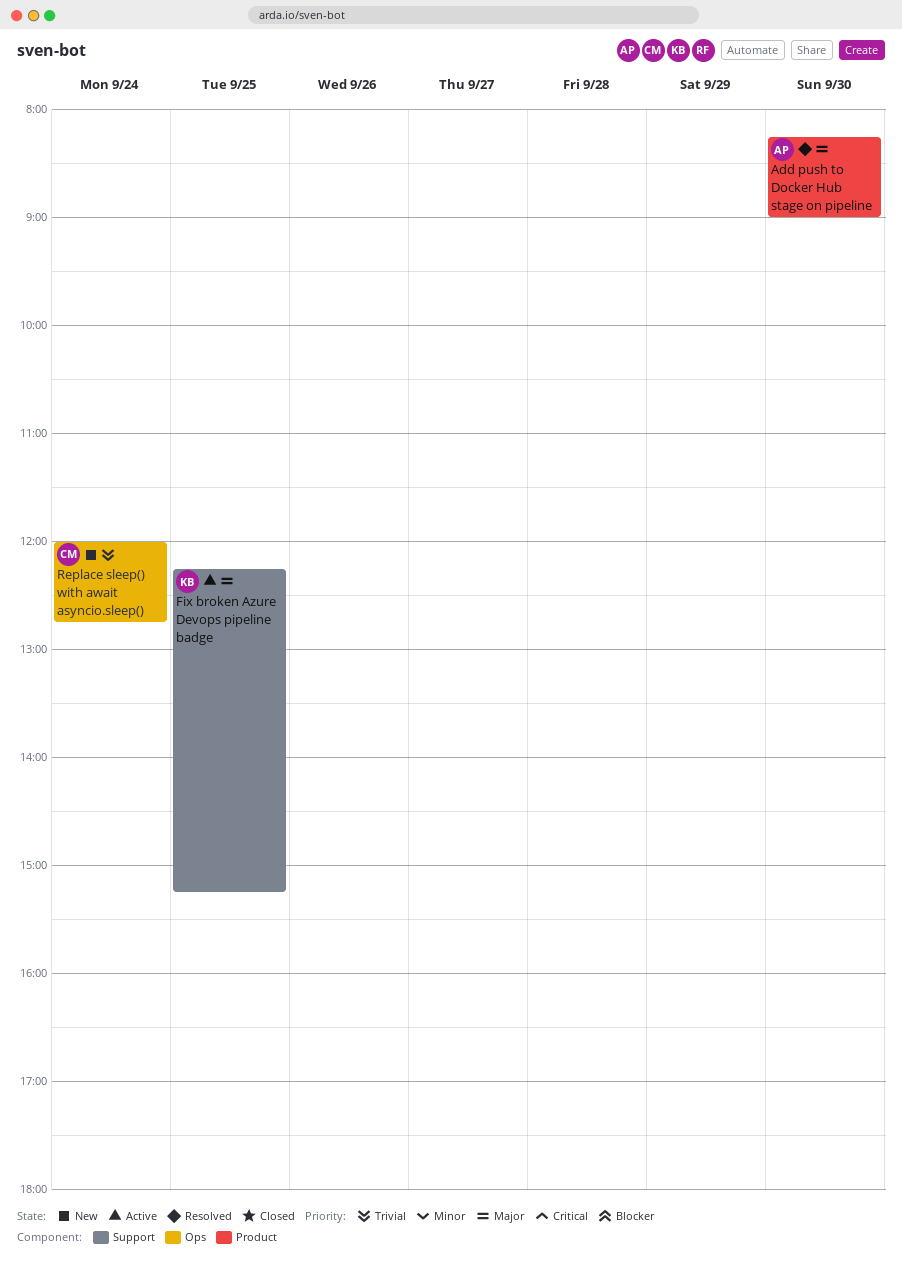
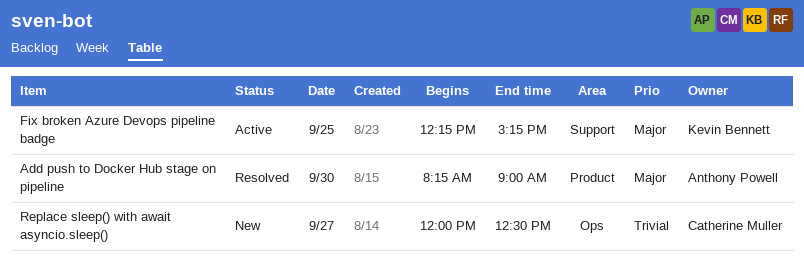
Replace sleep() with await asyncio.sleep(), day: Sep 24 -> Sep 27
Replace sleep() with await asyncio.sleep(), ends: 12:45 -> 12:30

